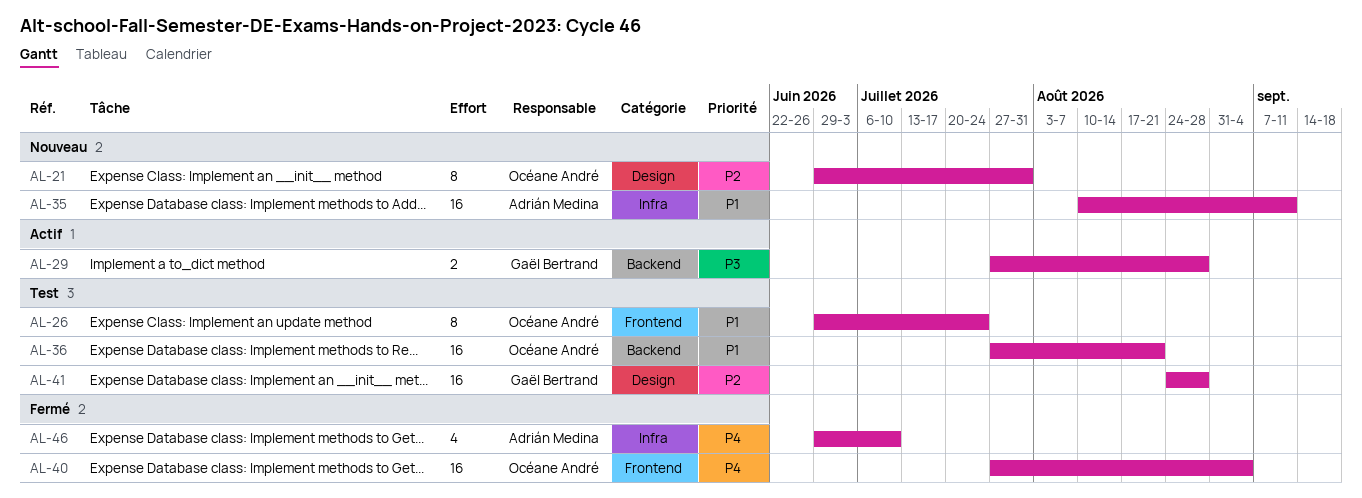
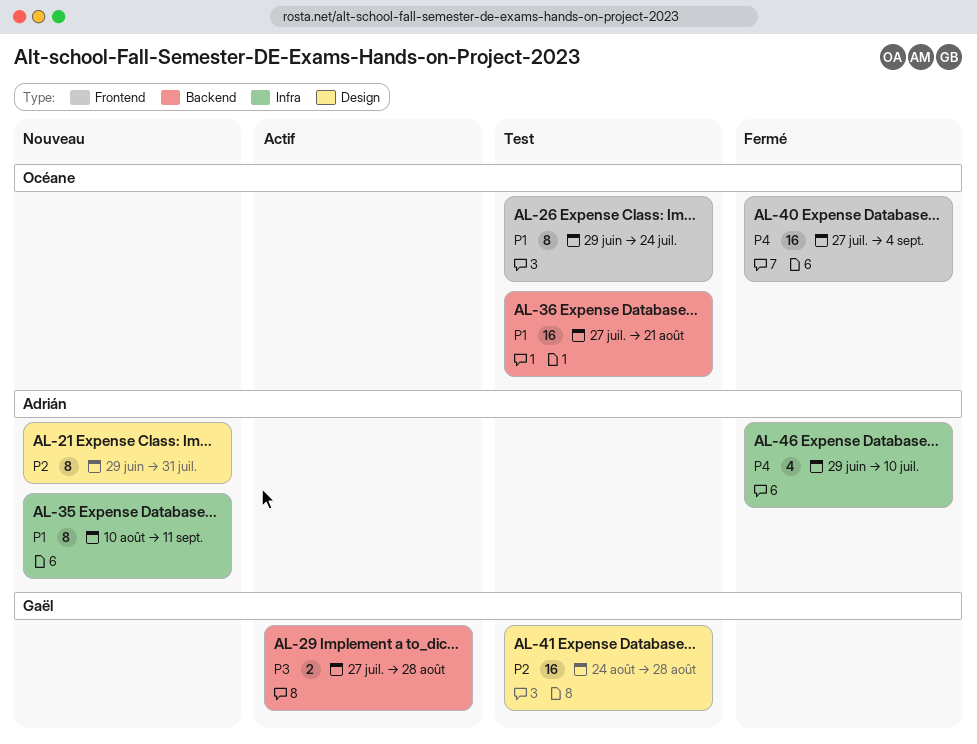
AL-21, owner: Océane André -> Adrián Medina
AL-35, estimate: 16 -> 8

